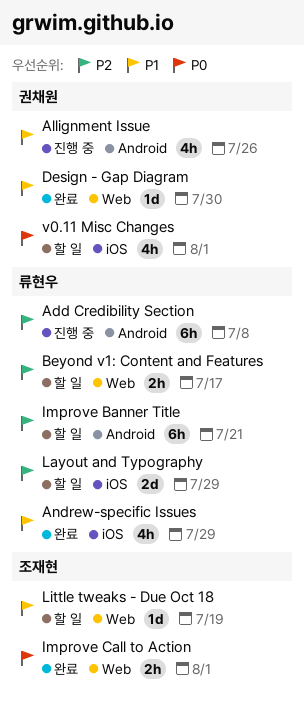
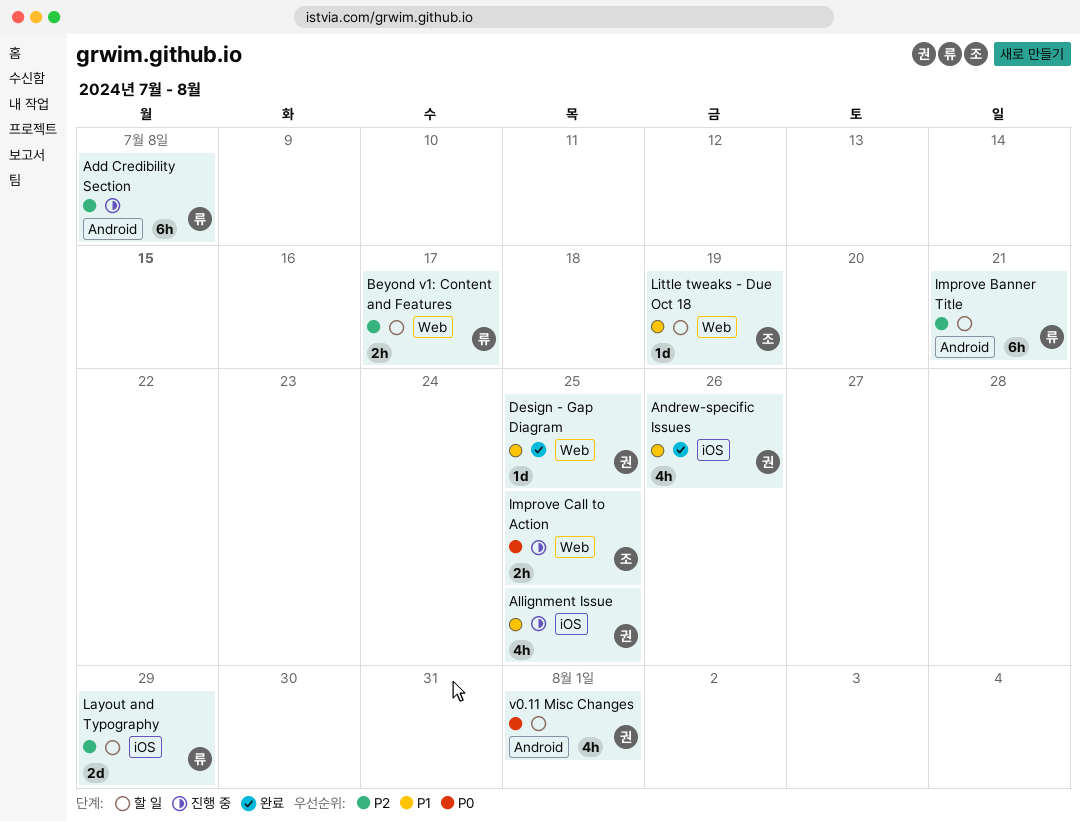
Allignment Issue, label: Android -> iOS
Allignment Issue, due: Jul 26 -> Jul 25
Andrew-specific Issues, owner: 류현우 -> 권채원
Andrew-specific Issues, due: Jul 29 -> Jul 26
Design - Gap Diagram, due: Jul 30 -> Jul 25
Improve Call to Action, status: 완료 -> 진행 중
Improve Call to Action, due: Aug 1 -> Jul 25
v0.11 Misc Changes, label: iOS -> Android

